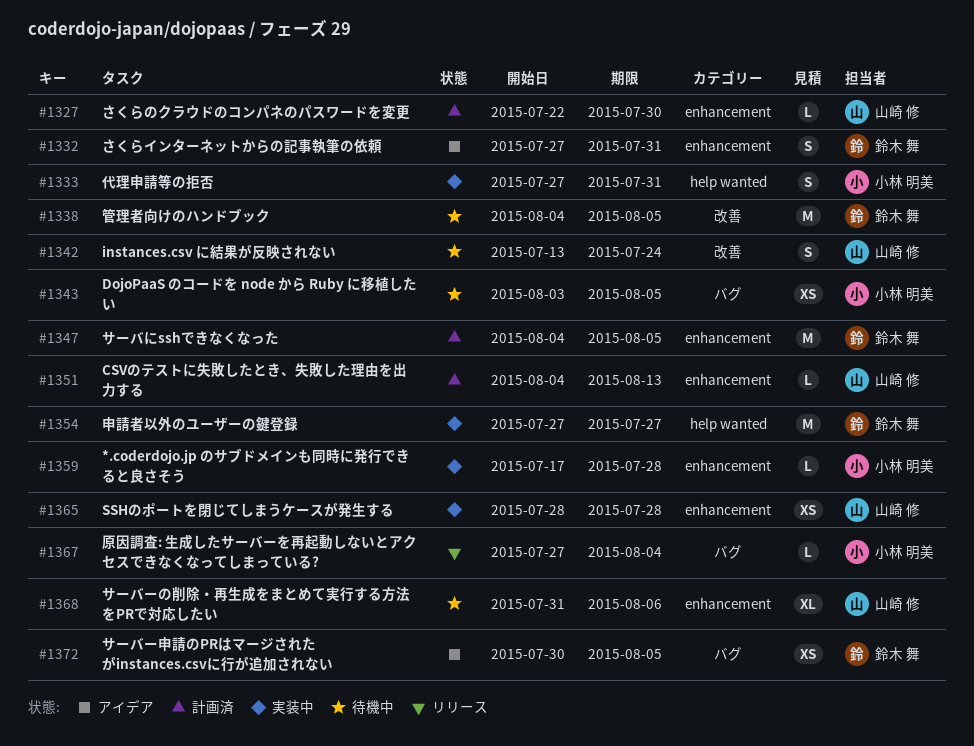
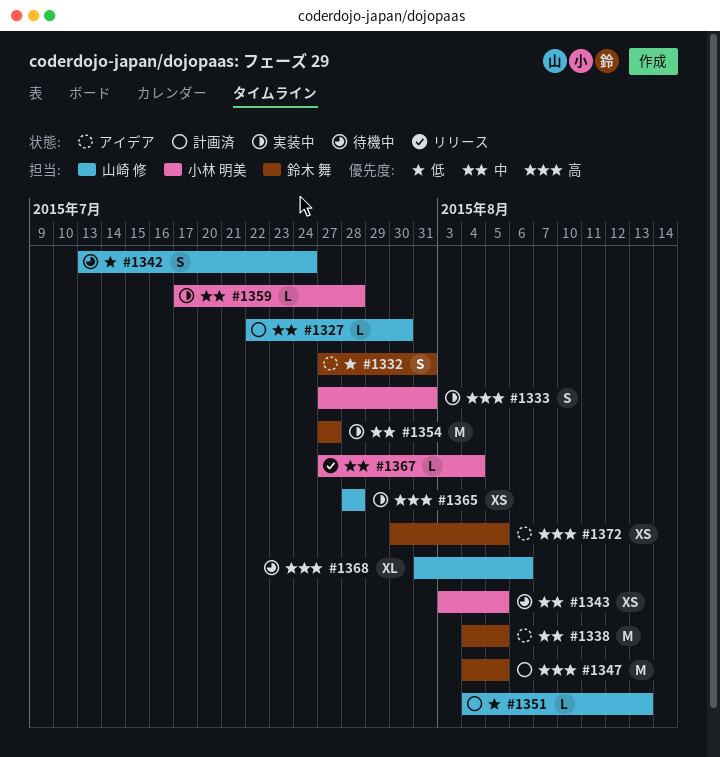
#1338, status: 待機中 -> アイデア

